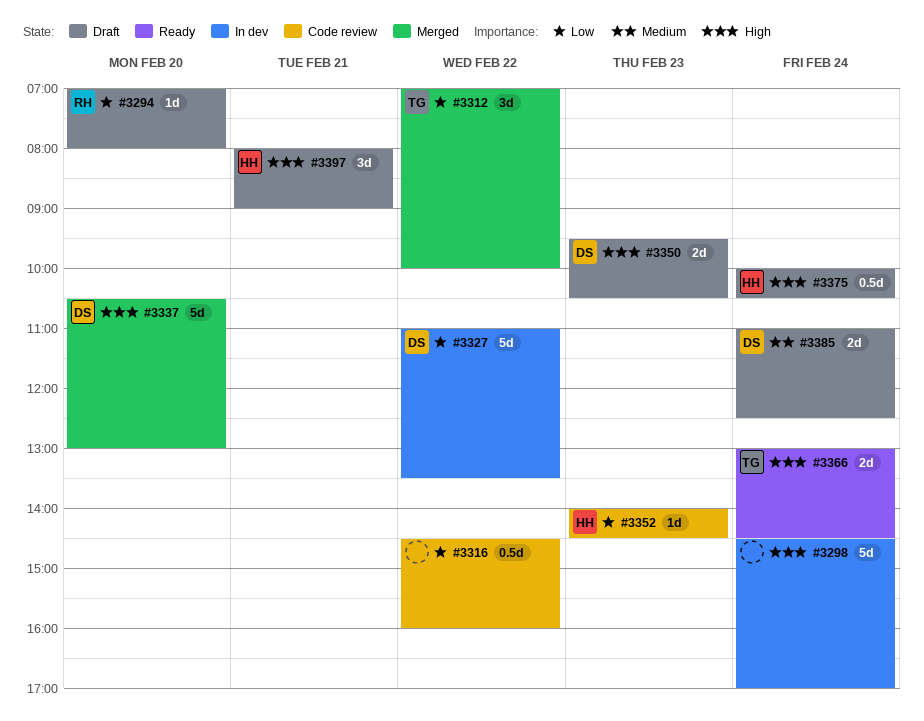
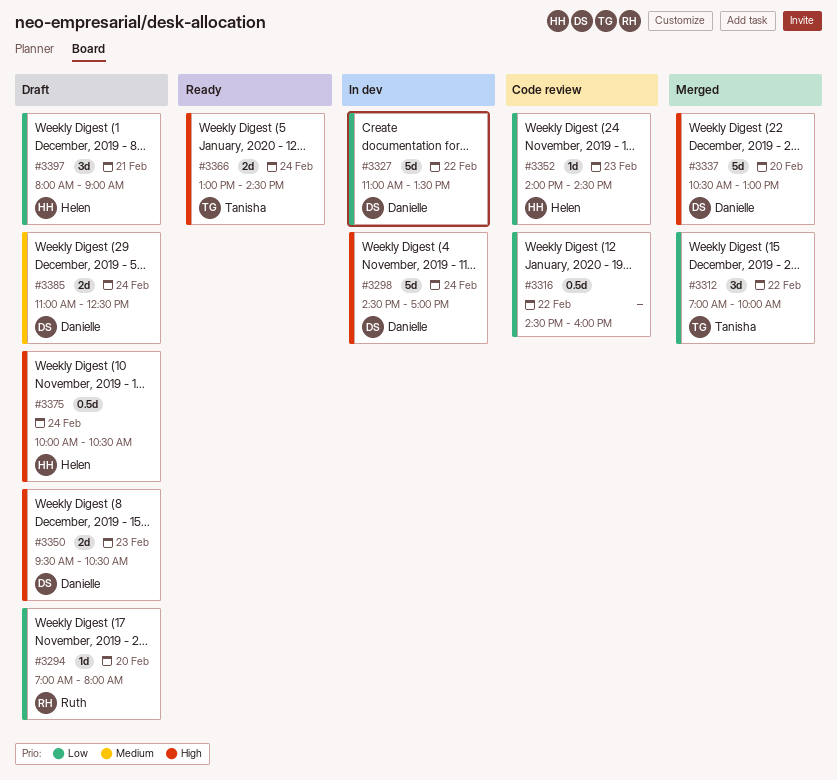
#3298, owner: none -> Danielle
#3397, priority: High -> Low

